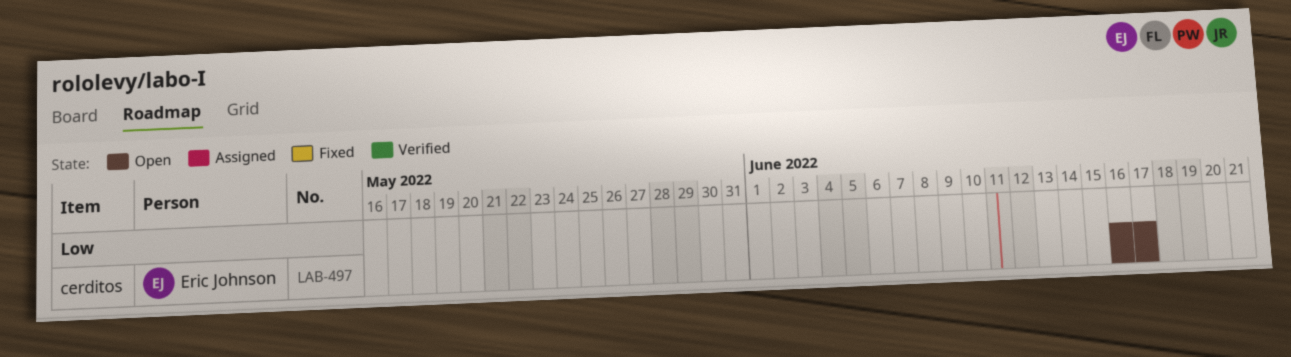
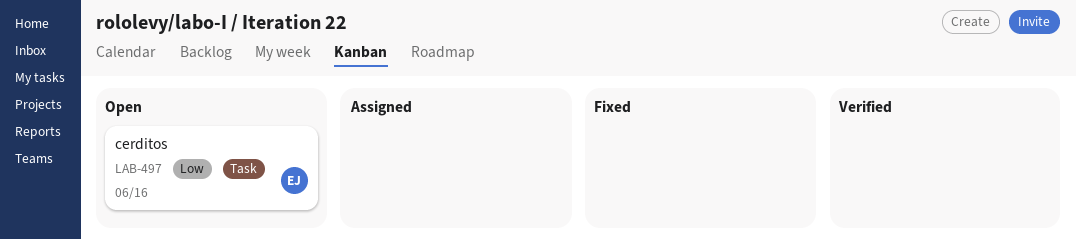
LAB-497, due: Jun 17 -> Jun 16

